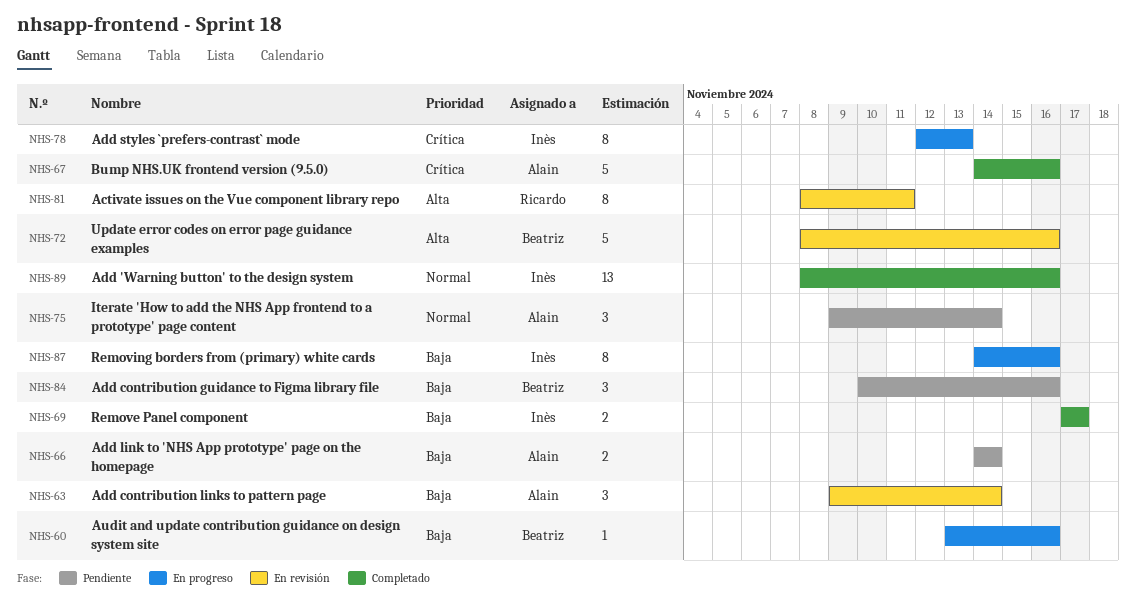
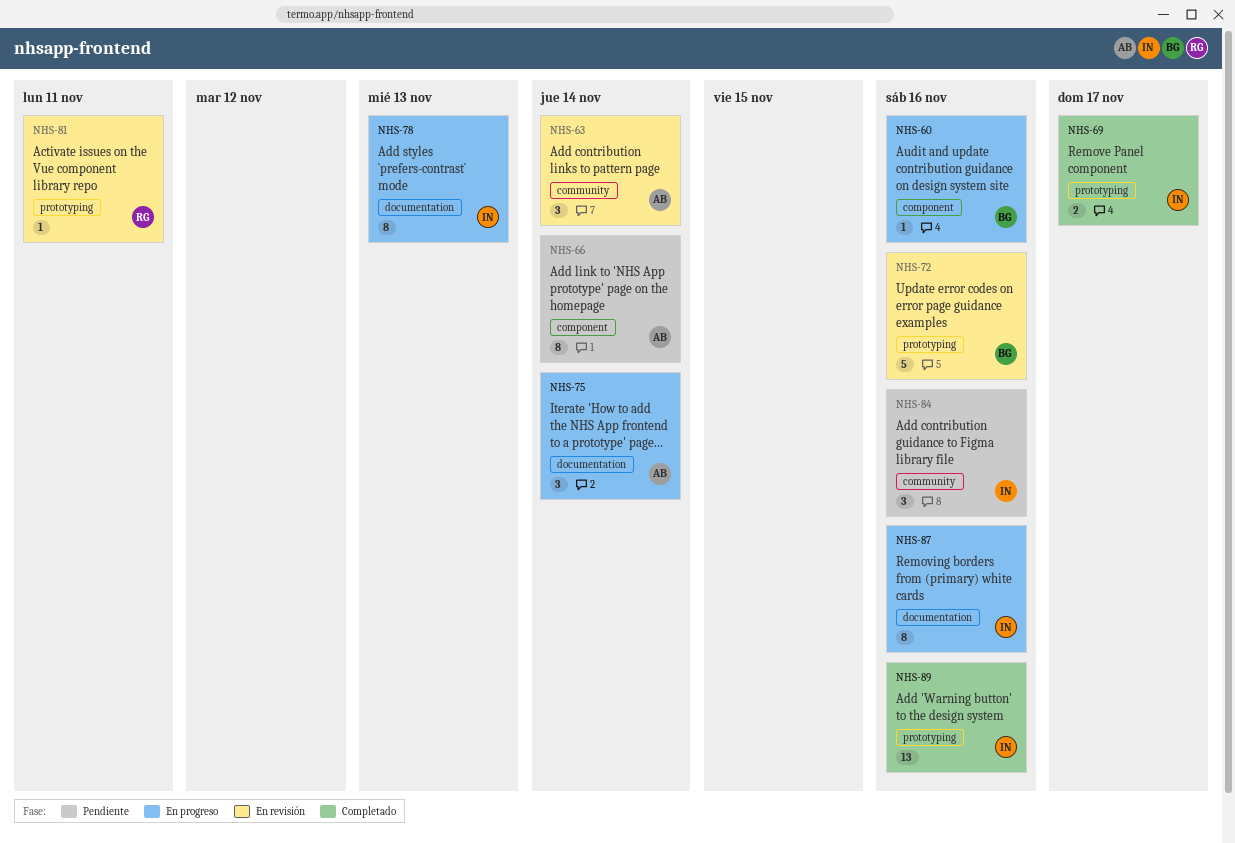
NHS-66, estimate: 2 -> 8
NHS-67: present -> none
NHS-75, status: Pendiente -> En progreso
NHS-81, estimate: 8 -> 1
NHS-84, owner: Beatriz -> Inès

